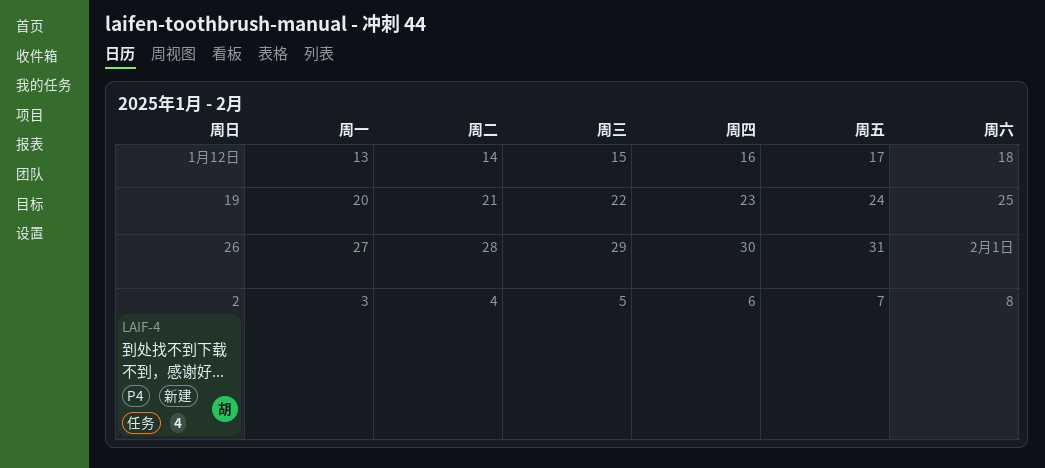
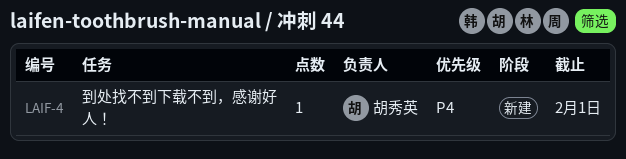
LAIF-4, estimate: 4 -> 1
LAIF-4, due: Feb 2 -> Feb 1

